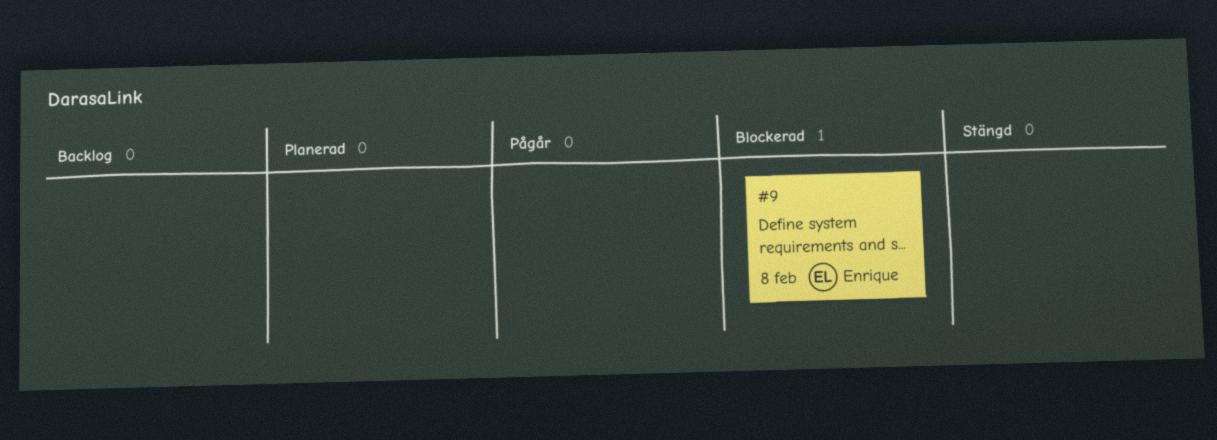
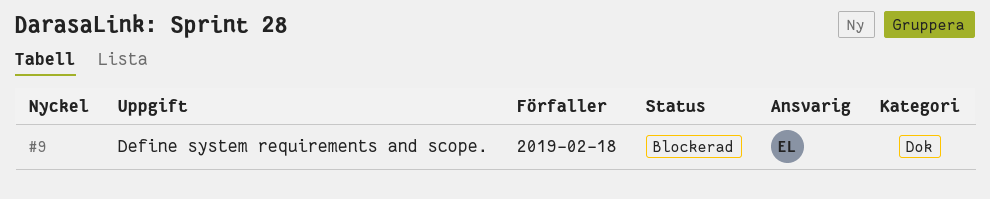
#9, due: Feb 8 -> Feb 18

